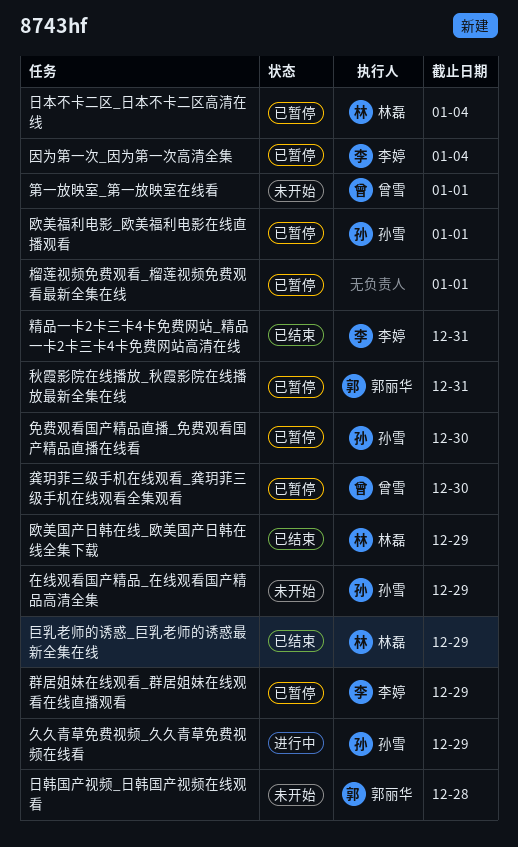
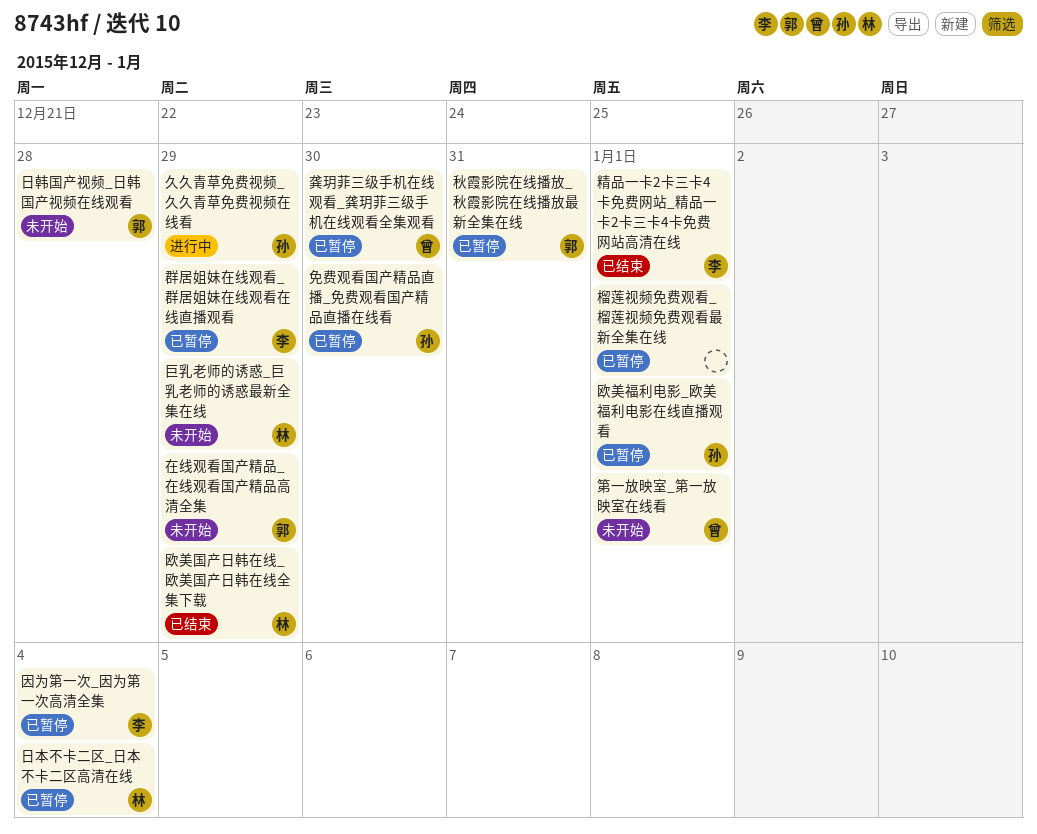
在线观看国产精品_在线观看国产精品高清全集, owner: 孙雪 -> 郭丽华
巨乳老师的诱惑_巨乳老师的诱惑最新全集在线, status: 已结束 -> 未开始
精品一卡2卡三卡4卡免费网站_精品一卡2卡三卡4卡免费网站高清在线, due: Dec 31 -> Jan 1

